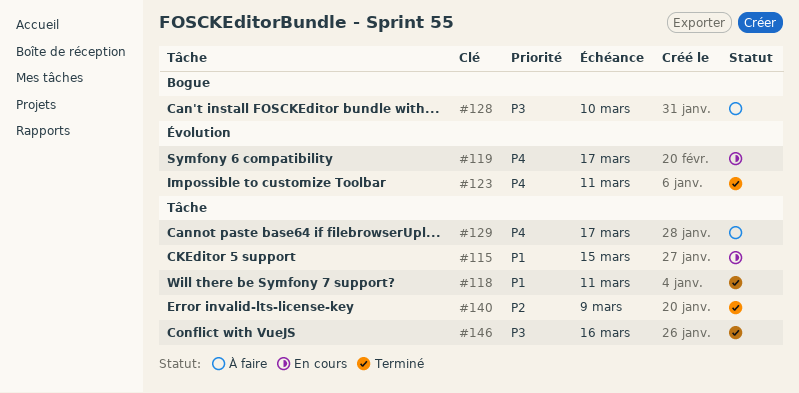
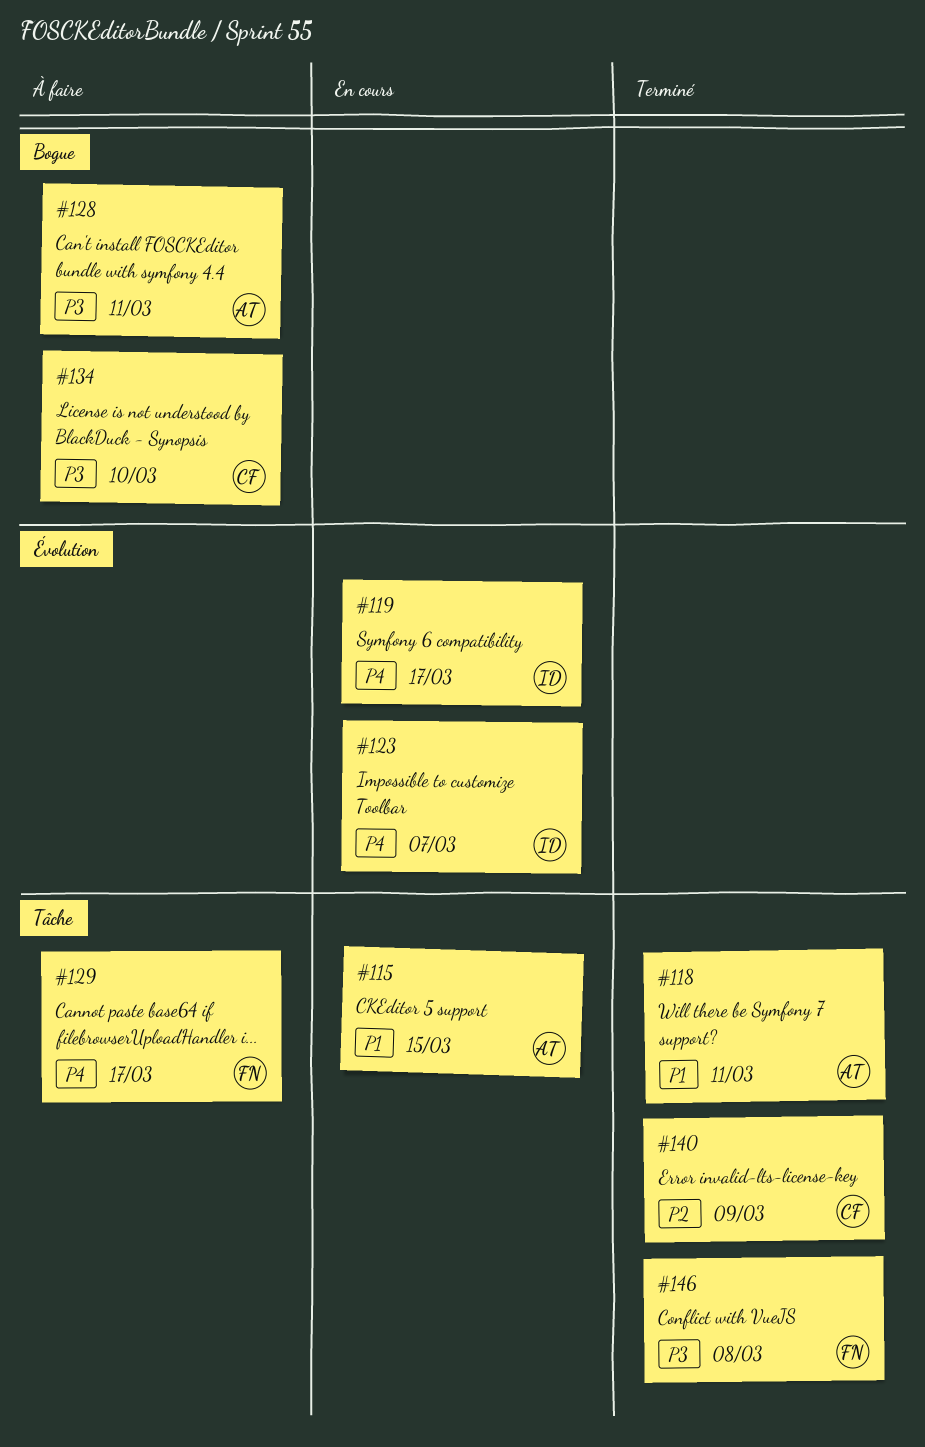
#123, status: Terminé -> En cours
#123, due: Mar 11 -> Mar 7
#128, due: Mar 10 -> Mar 11
#134: none -> present
#146, due: Mar 16 -> Mar 8

